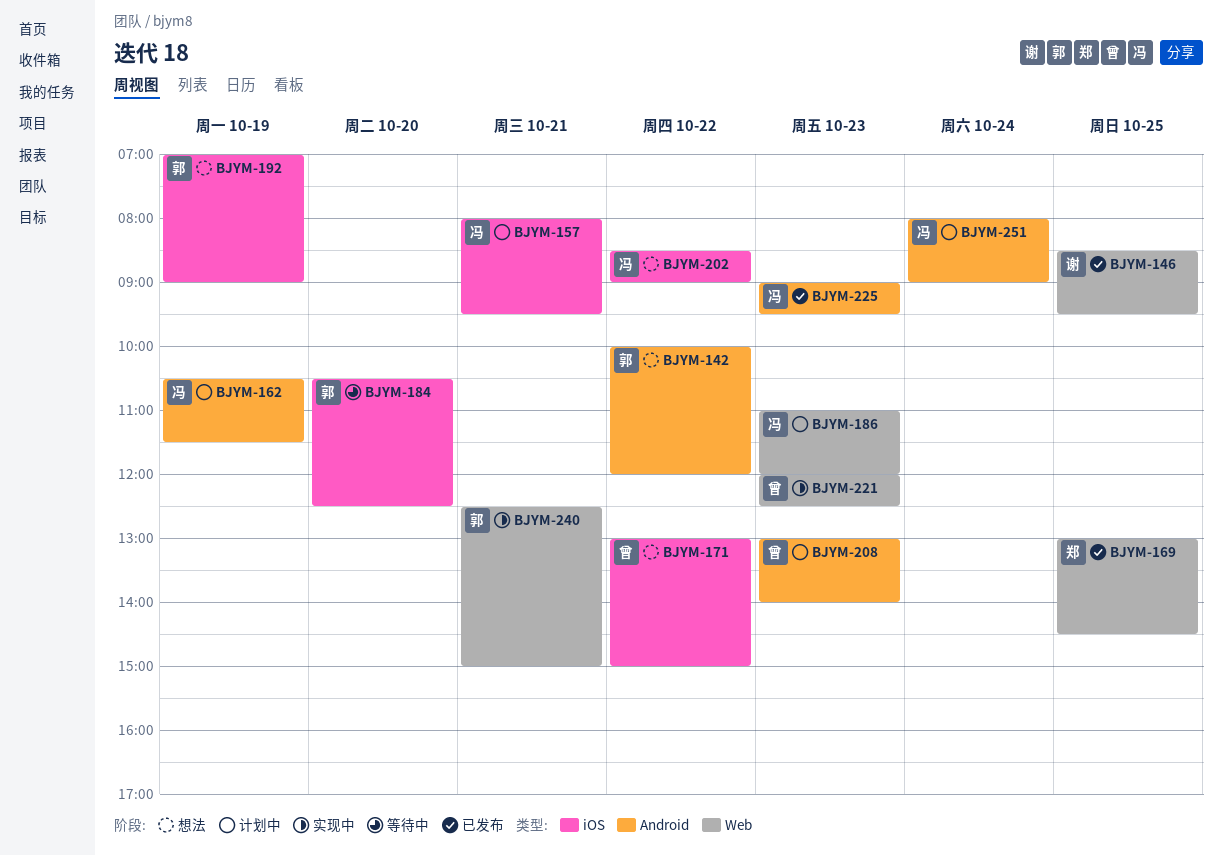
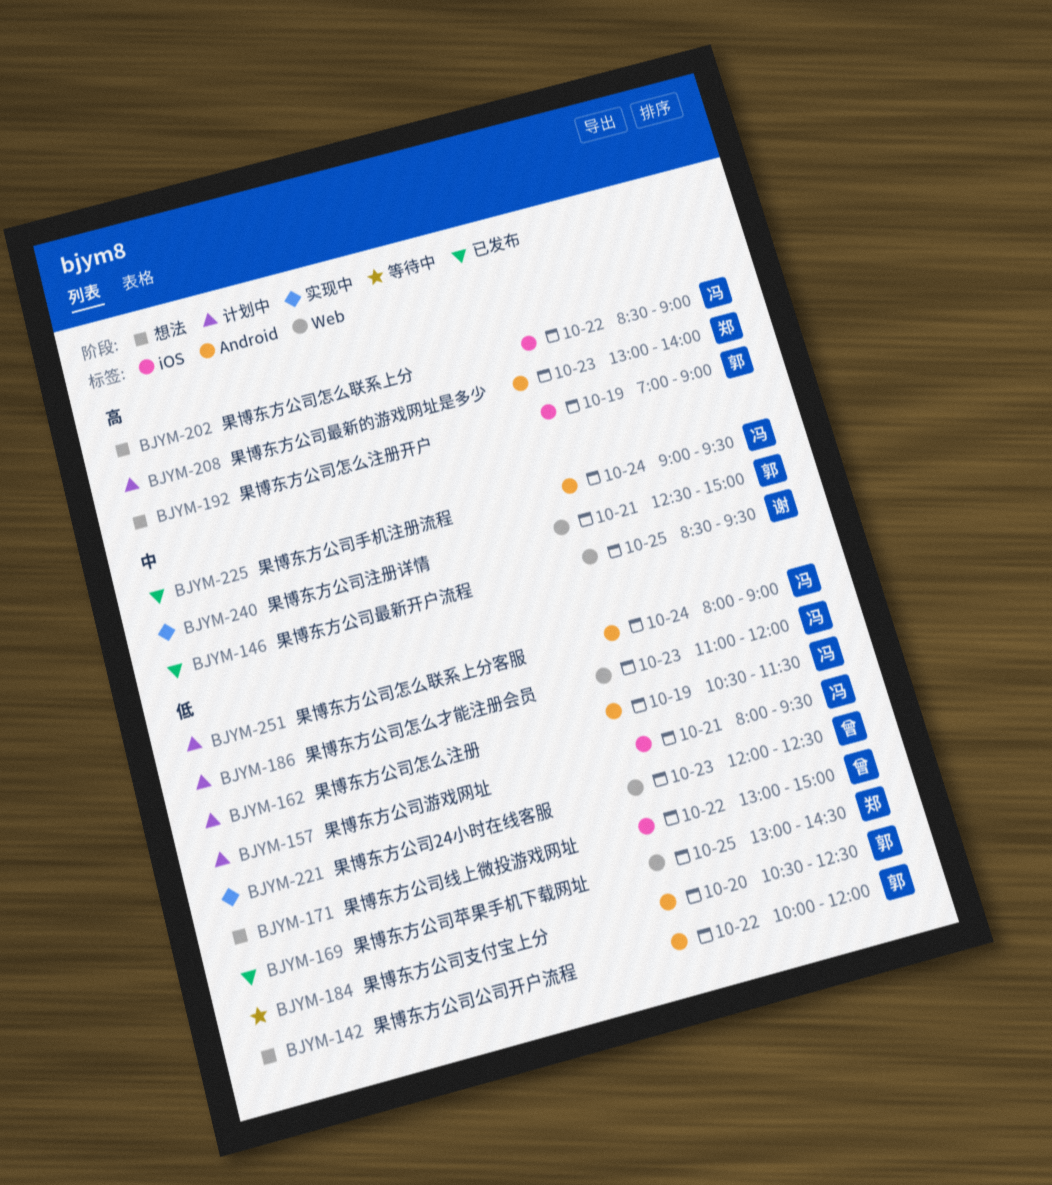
BJYM-184, label: iOS -> Android
BJYM-208, owner: 曾 -> 郑
BJYM-225, day: Oct 23 -> Oct 24

